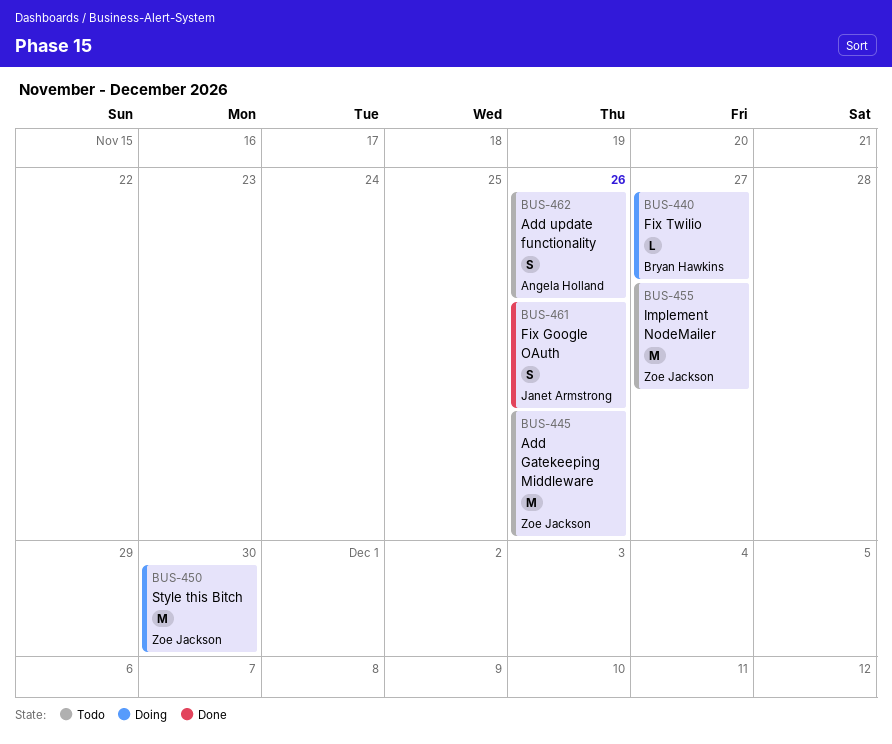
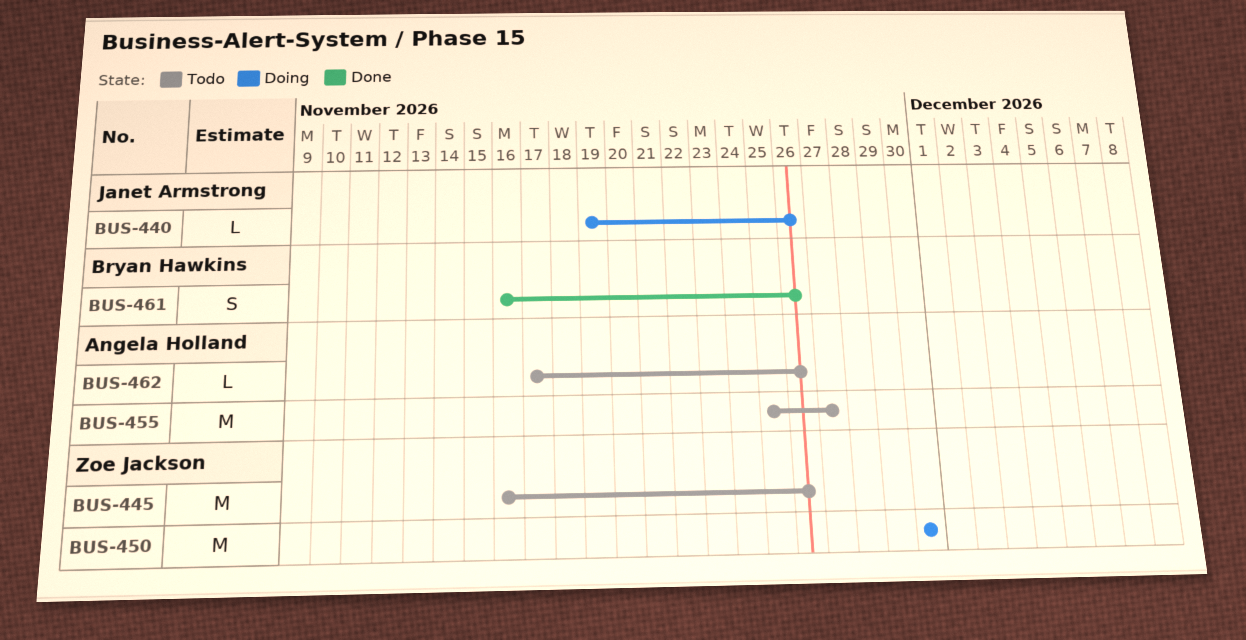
BUS-440, owner: Bryan Hawkins -> Janet Armstrong
BUS-440, due: Nov 27 -> Nov 26
BUS-455, owner: Zoe Jackson -> Angela Holland
BUS-461, owner: Janet Armstrong -> Bryan Hawkins
BUS-462, estimate: S -> L

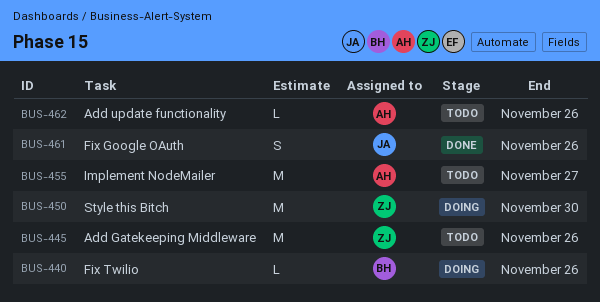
BUS-440, owner: Janet Armstrong -> Bryan Hawkins
BUS-461, owner: Bryan Hawkins -> Janet Armstrong

